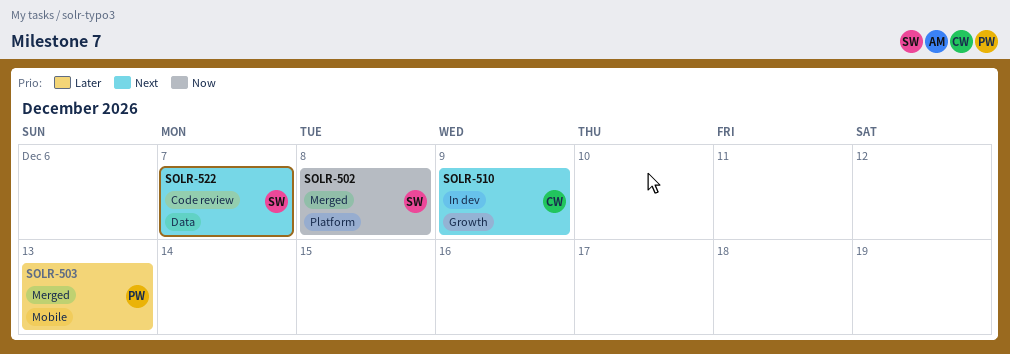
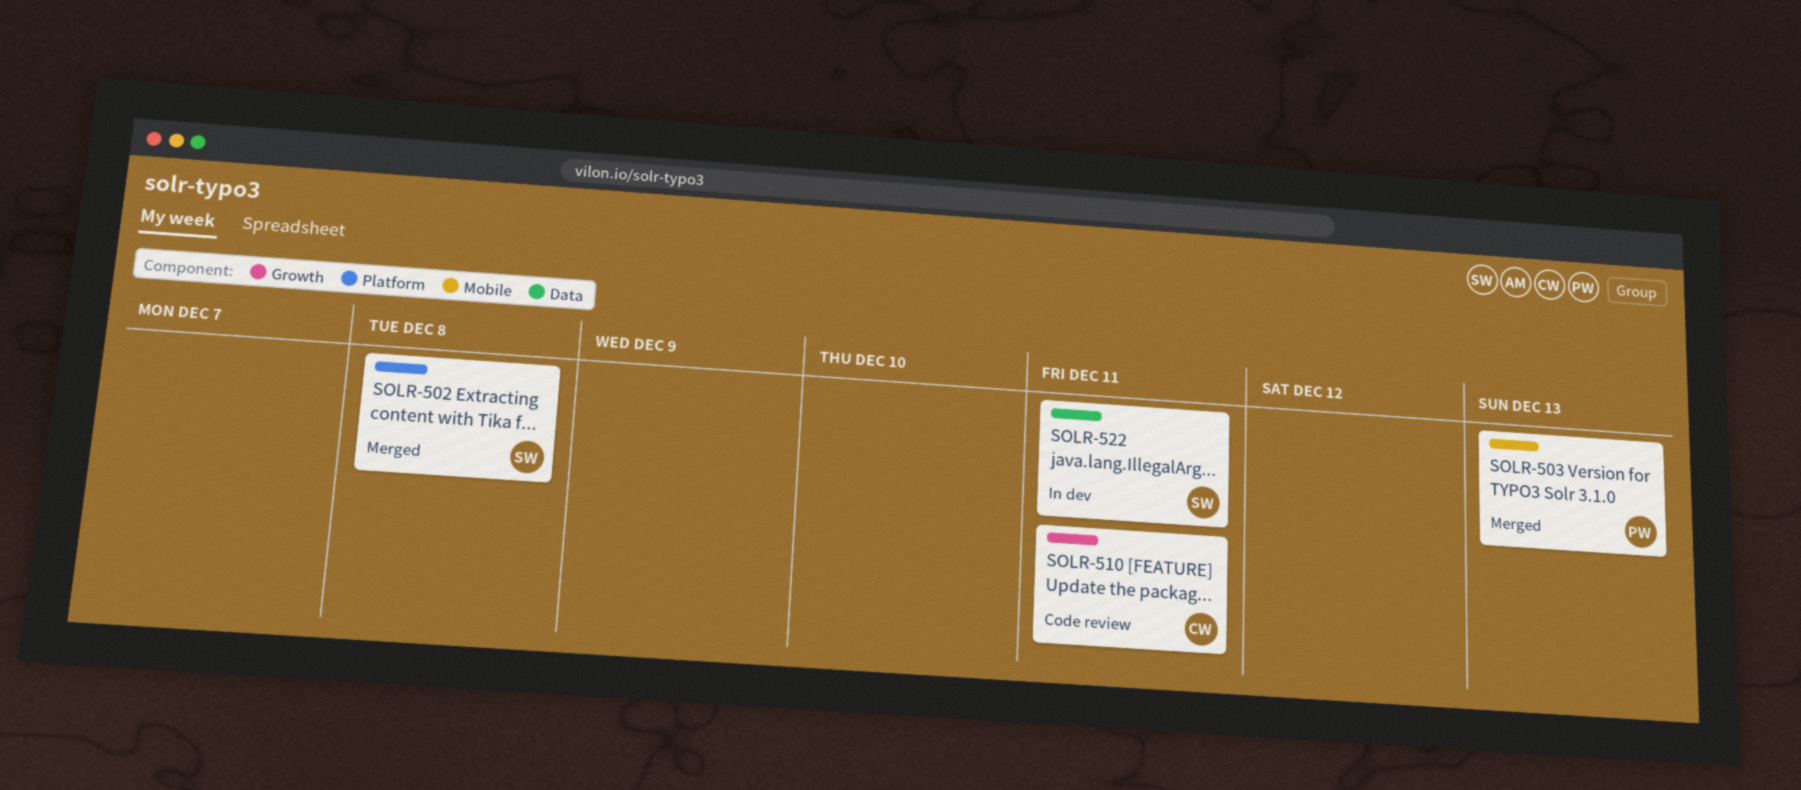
SOLR-510, status: In dev -> Code review
SOLR-510, due: Dec 9 -> Dec 11
SOLR-522, status: Code review -> In dev
SOLR-522, due: Dec 7 -> Dec 11

